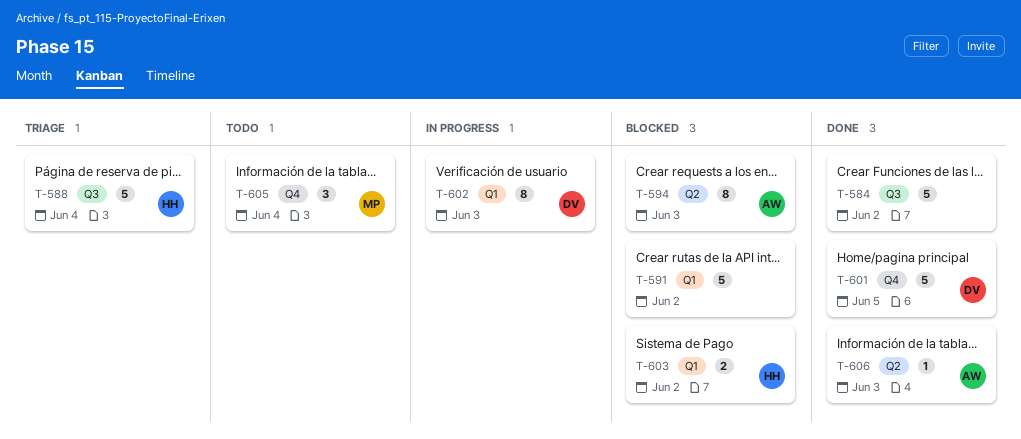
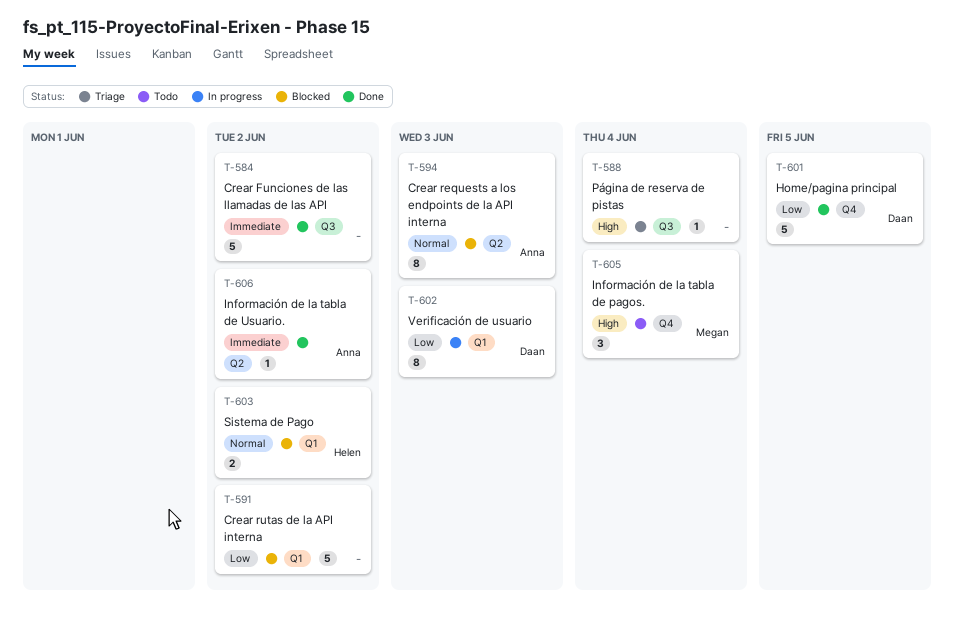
T-588, owner: Helen -> none
T-588, estimate: 5 -> 1
T-606, due: Jun 3 -> Jun 2

